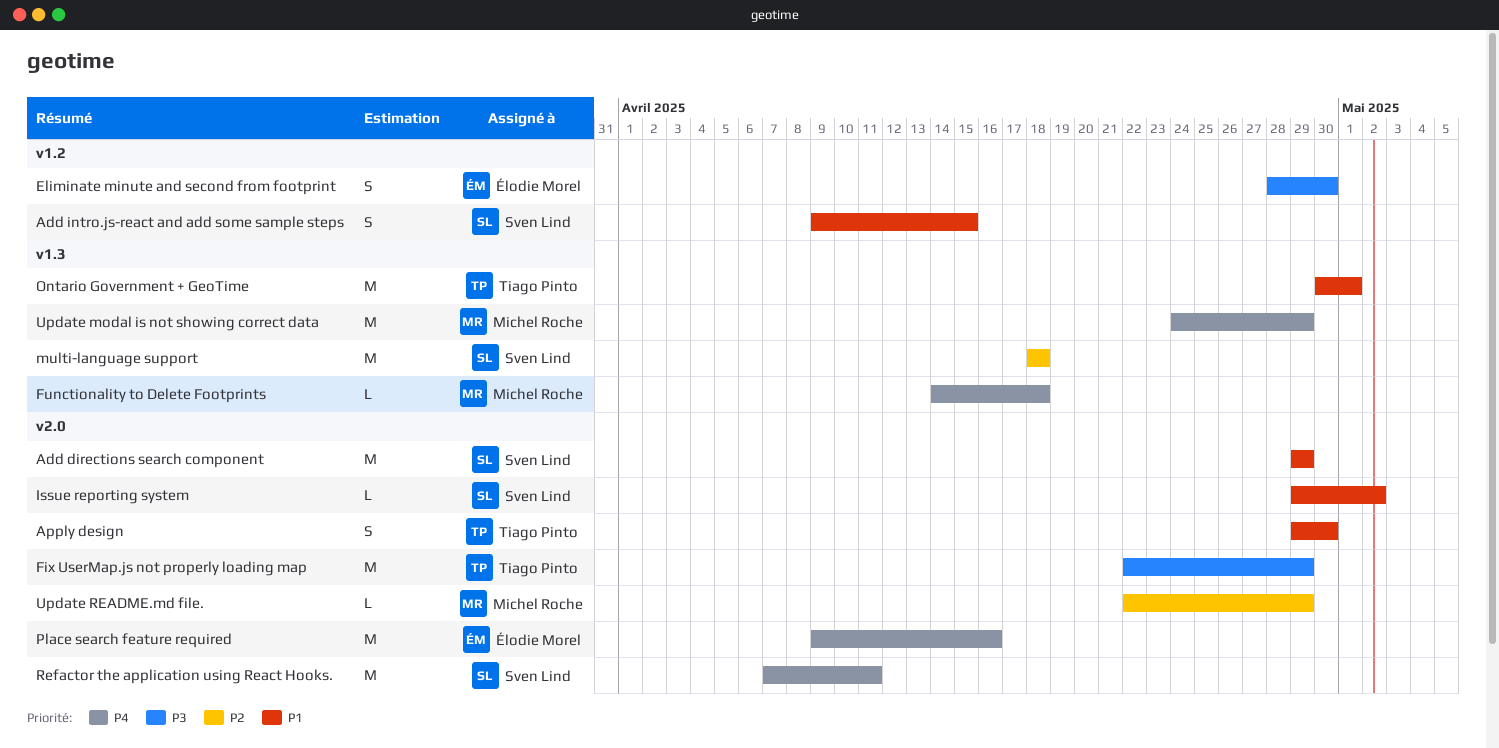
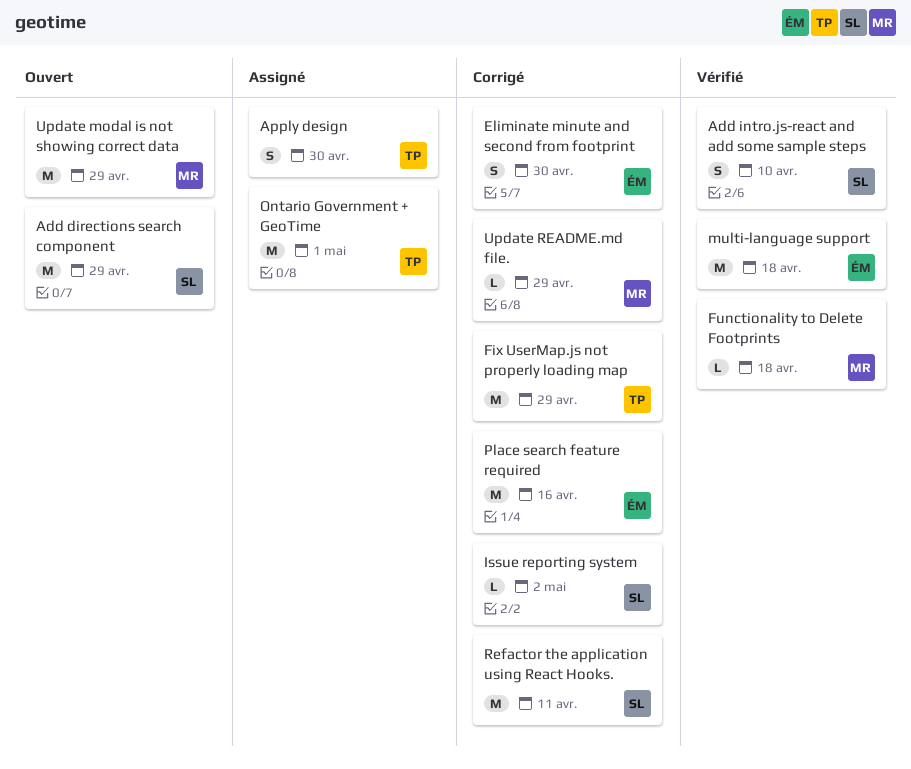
Add intro.js-react and add some sample steps, due: Apr 15 -> Apr 10
multi-language support, owner: Sven Lind -> Élodie Morel

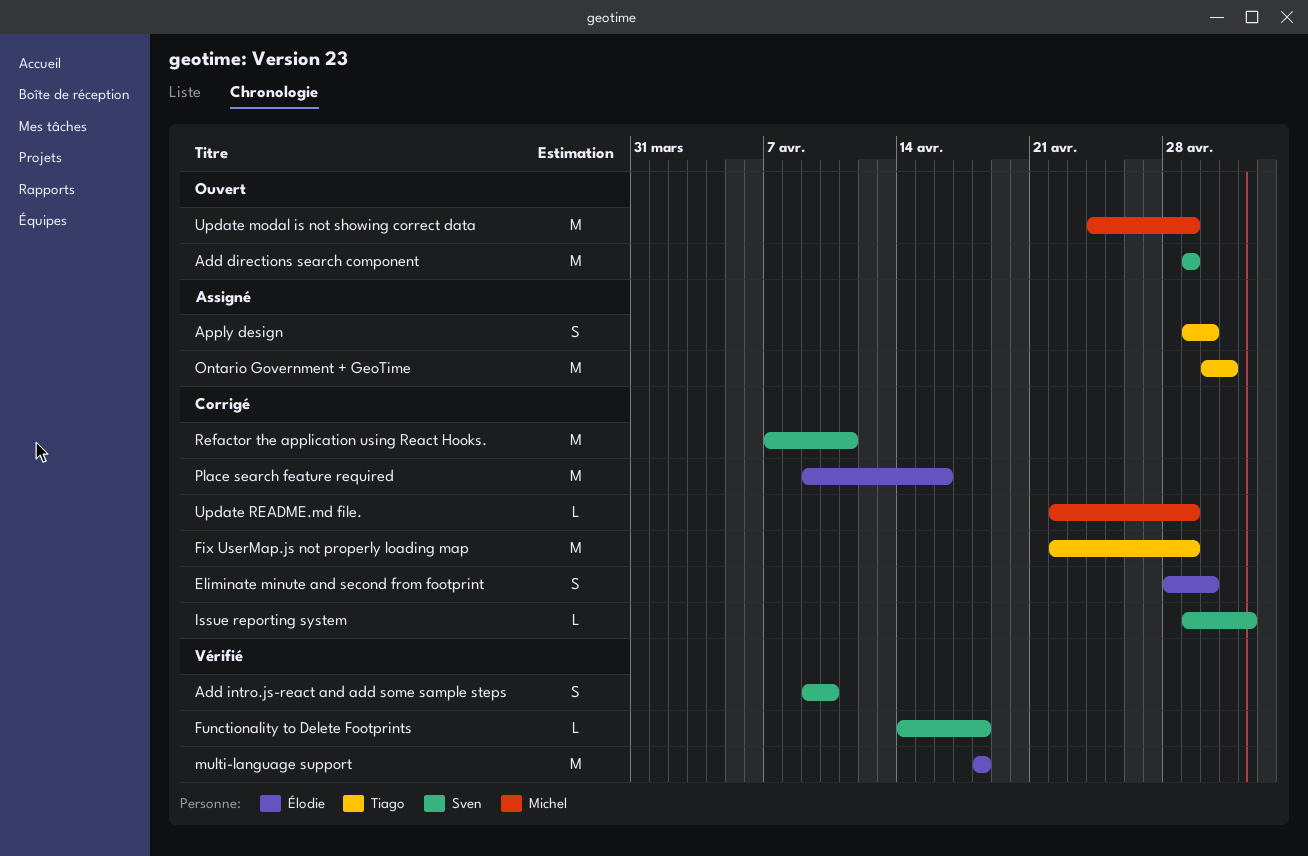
Functionality to Delete Footprints, owner: Michel -> Sven

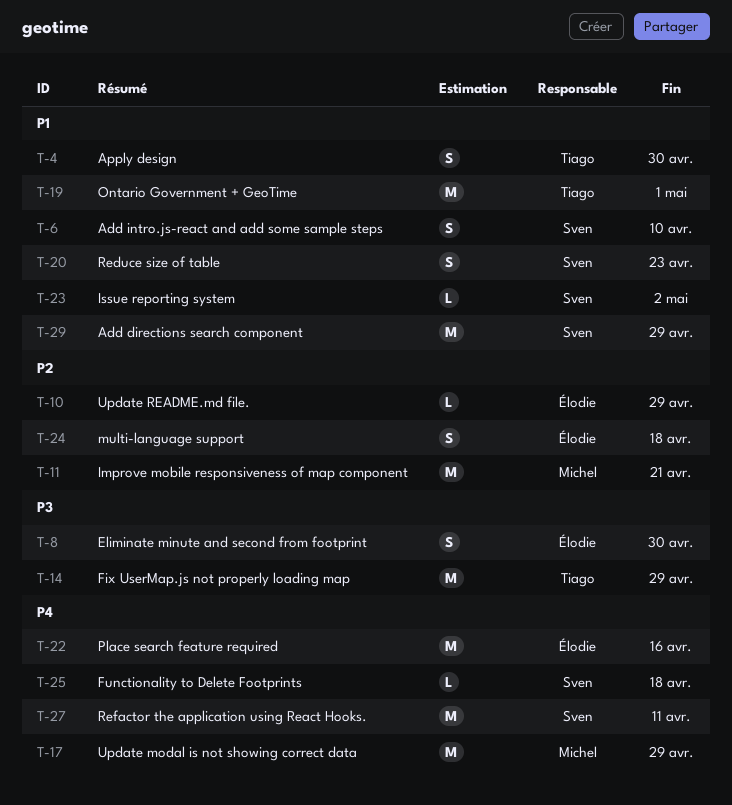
Improve mobile responsiveness of map component: none -> present
multi-language support, estimate: M -> S
Reduce size of table: none -> present
Update README.md file., owner: Michel -> Élodie

